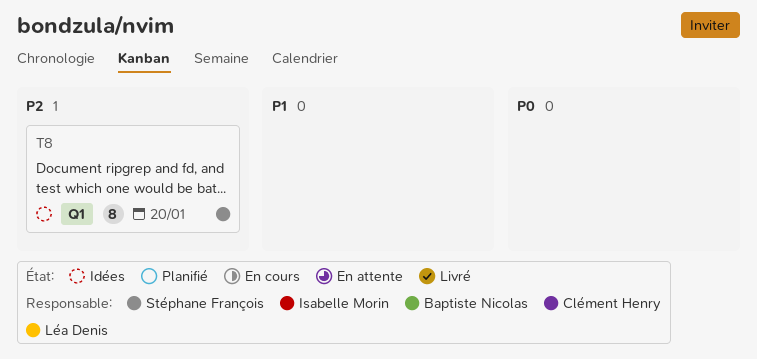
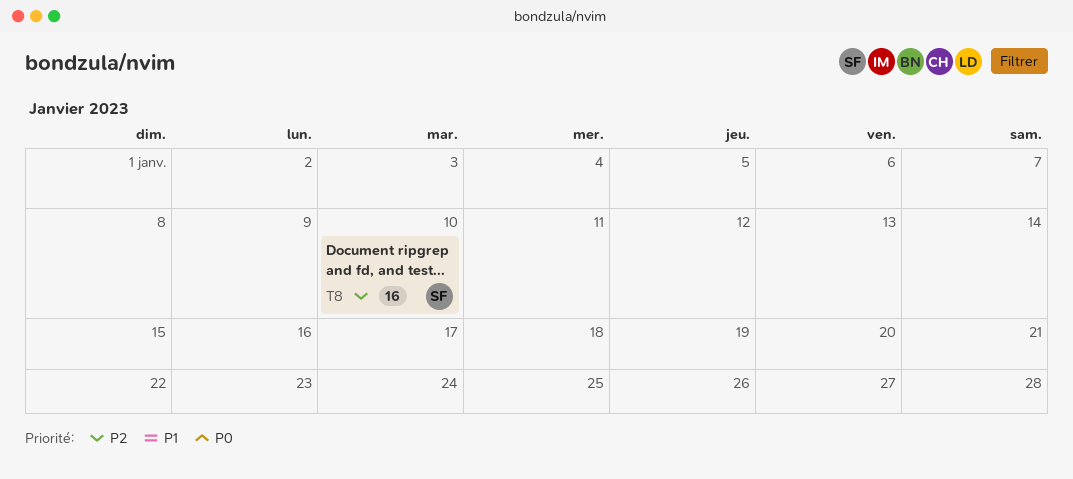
T8, estimate: 8 -> 16
T8, due: Jan 20 -> Jan 10

